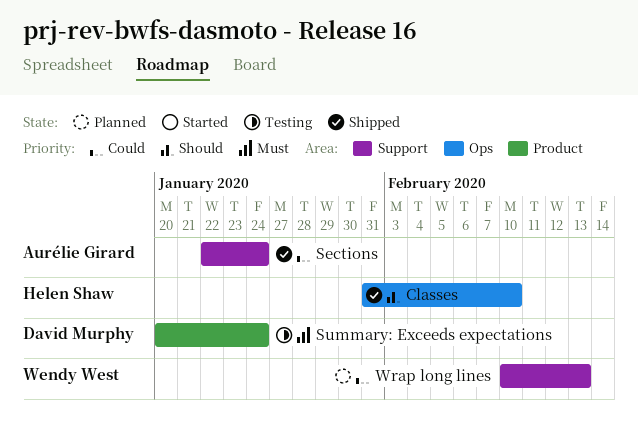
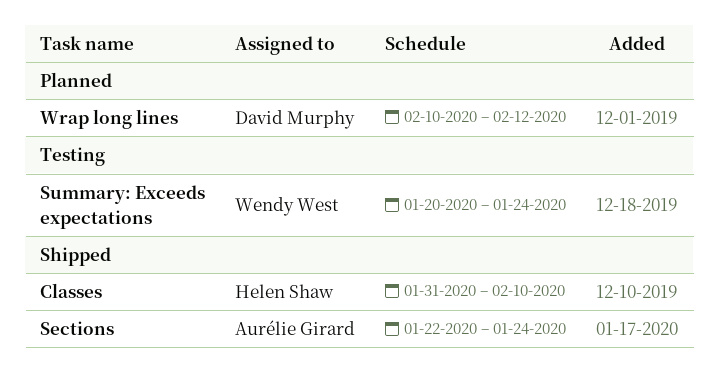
Summary: Exceeds expectations, owner: David Murphy -> Wendy West
Wrap long lines, owner: Wendy West -> David Murphy
Wrap long lines, due: Feb 13 -> Feb 12

